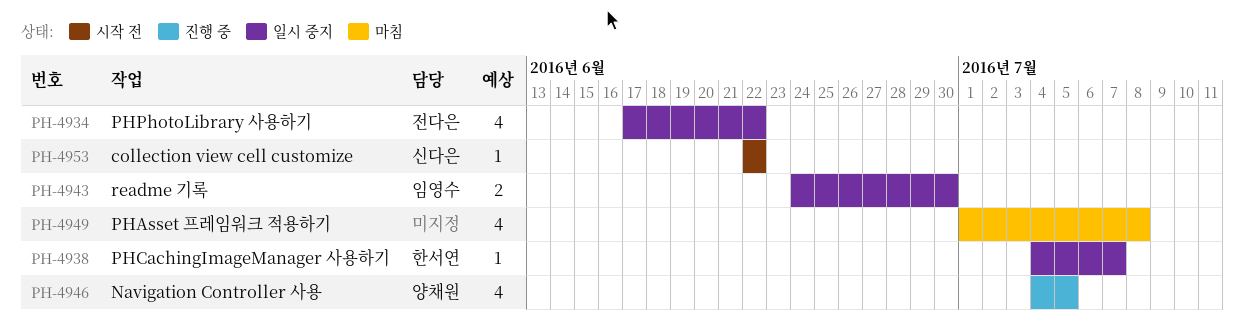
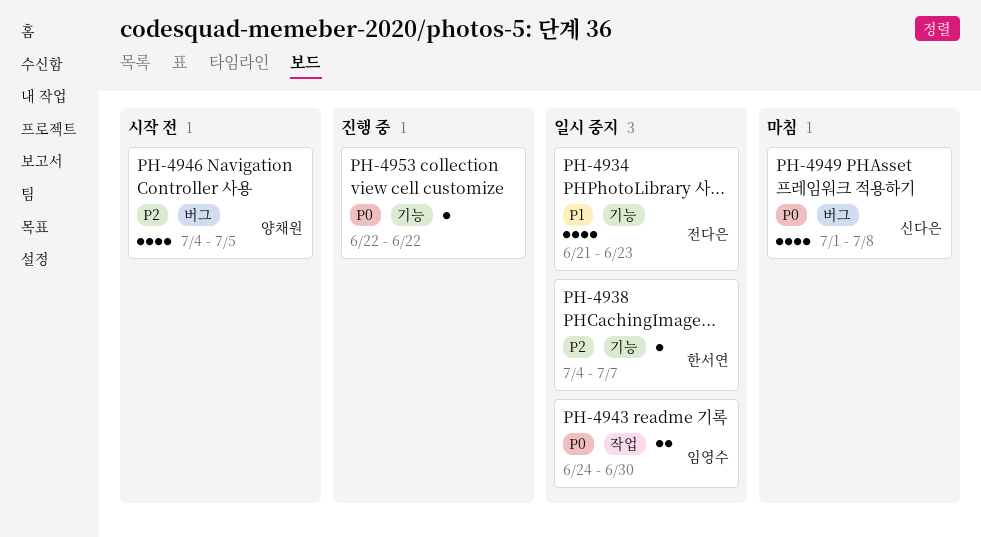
PH-4934, start: Jun 17 -> Jun 21
PH-4934, due: Jun 22 -> Jun 23
PH-4946, status: 진행 중 -> 시작 전
PH-4949, owner: none -> 신다은
PH-4953, status: 시작 전 -> 진행 중
PH-4953, owner: 신다은 -> none

